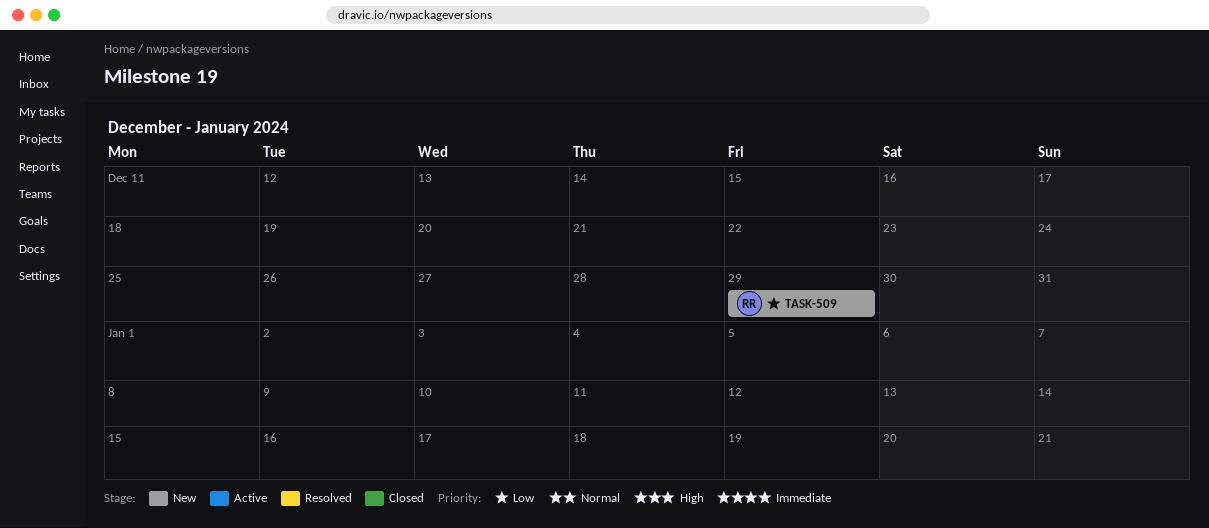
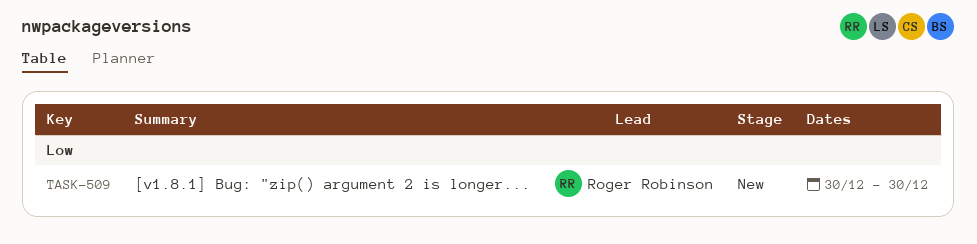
TASK-509, start: Dec 29 -> Dec 30
TASK-509, due: Dec 29 -> Dec 30

